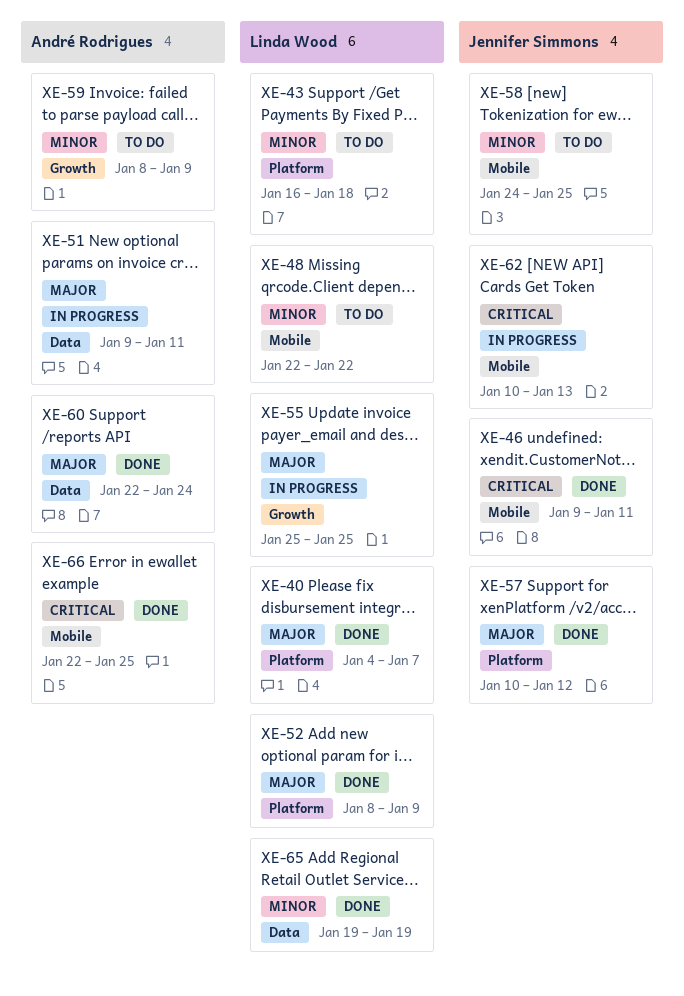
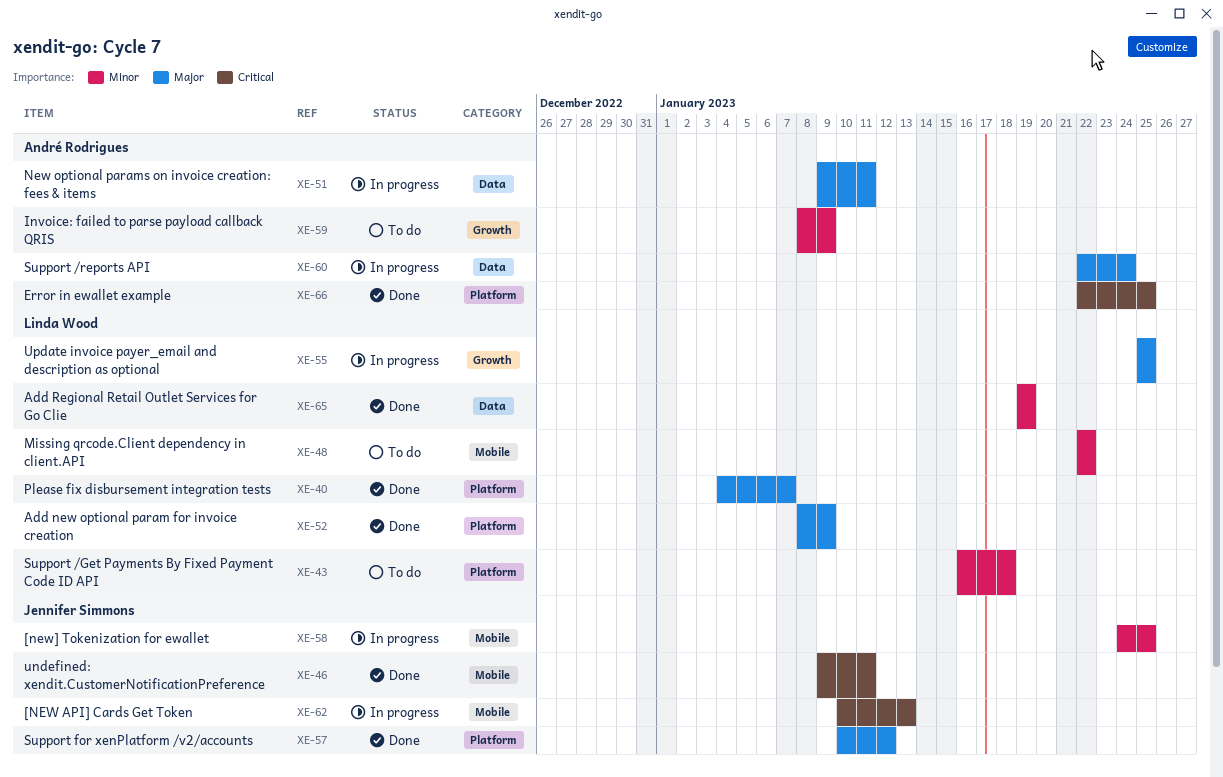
XE-58, status: To do -> In progress
XE-60, status: Done -> In progress
XE-66, label: Mobile -> Platform

